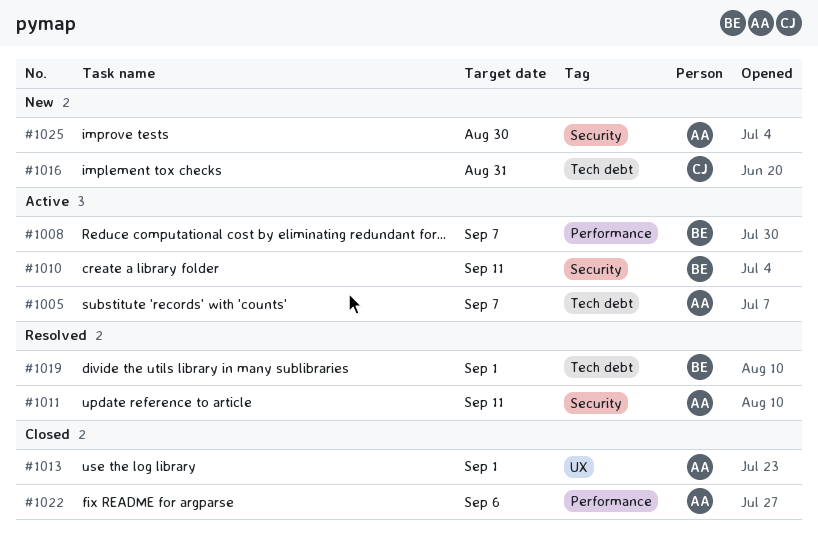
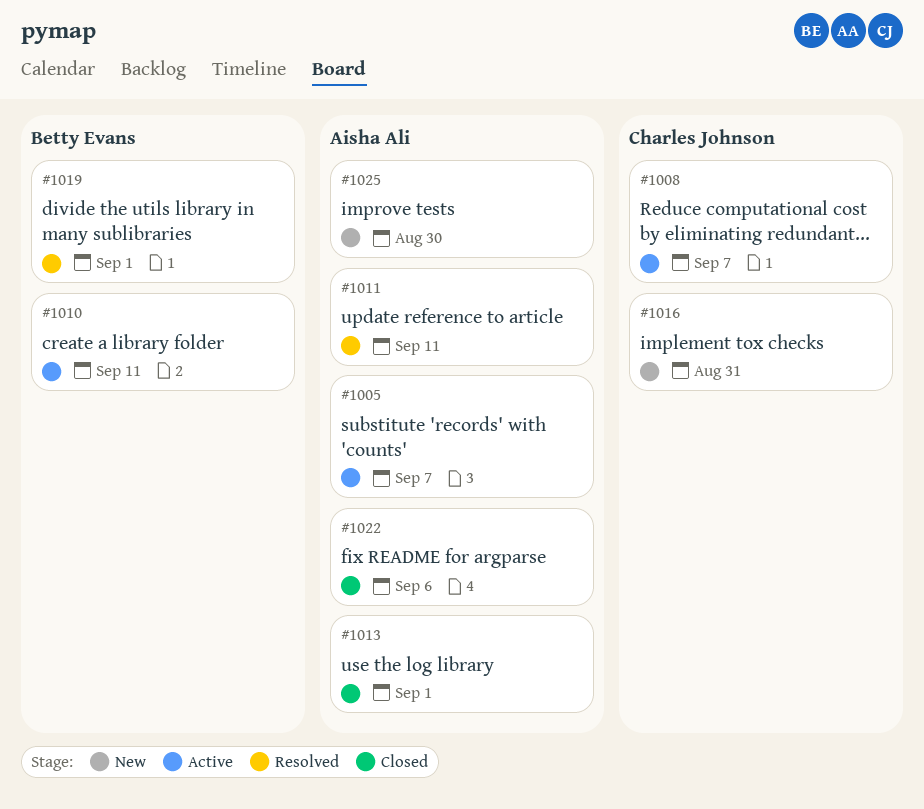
#1008, owner: Betty Evans -> Charles Johnson

